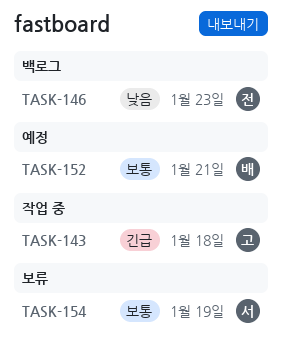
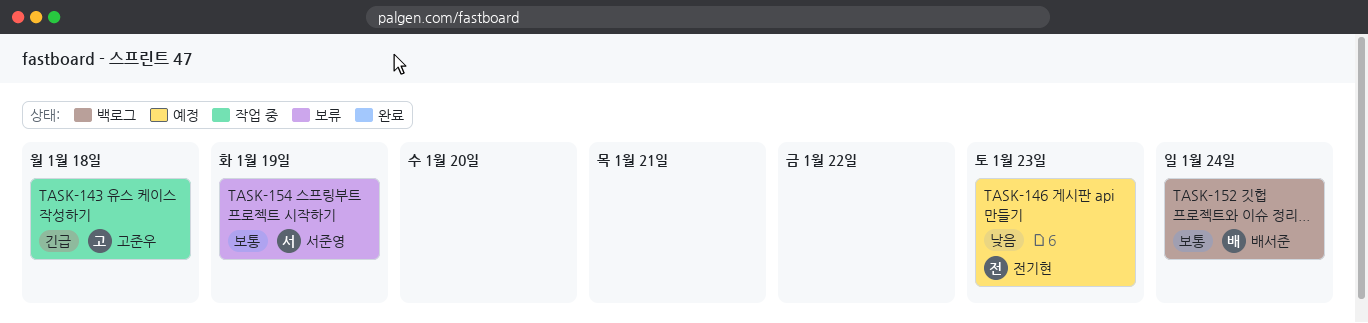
TASK-146, status: 백로그 -> 예정
TASK-152, status: 예정 -> 백로그
TASK-152, due: Jan 21 -> Jan 24

